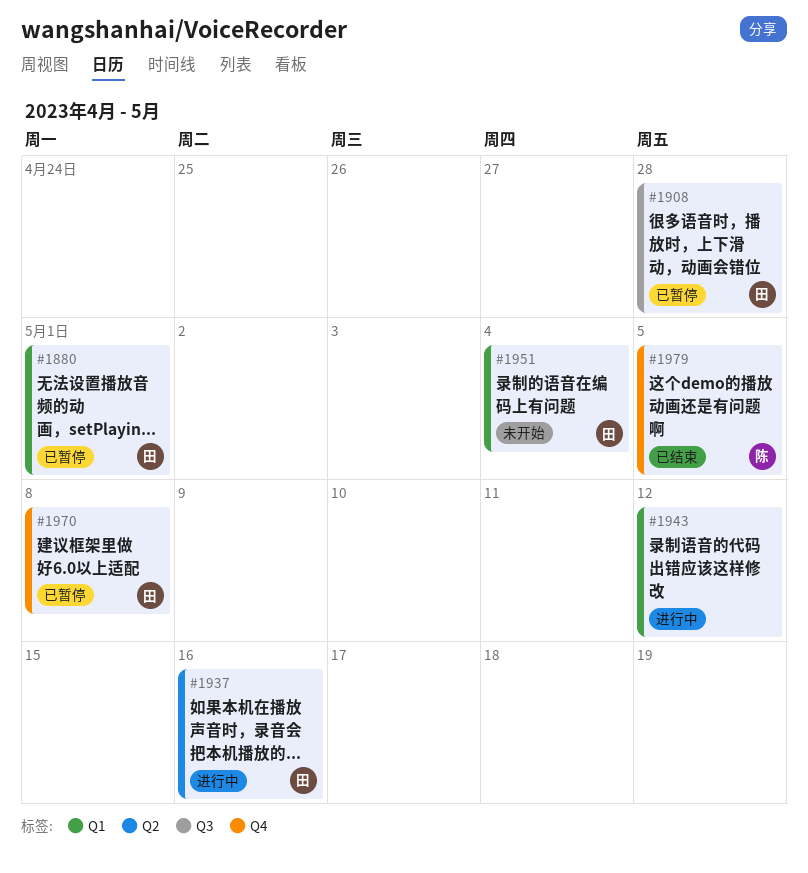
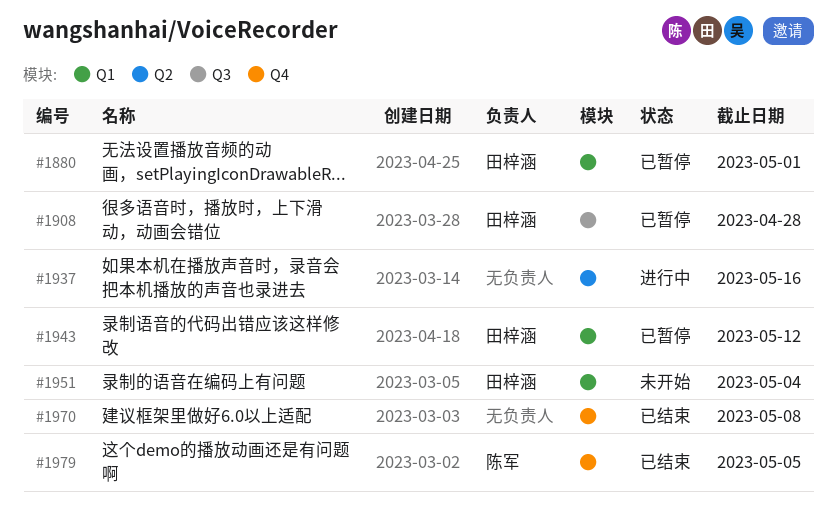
#1937, owner: 田梓涵 -> none
#1943, status: 进行中 -> 已暂停
#1943, owner: none -> 田梓涵
#1970, status: 已暂停 -> 已结束
#1970, owner: 田梓涵 -> none

